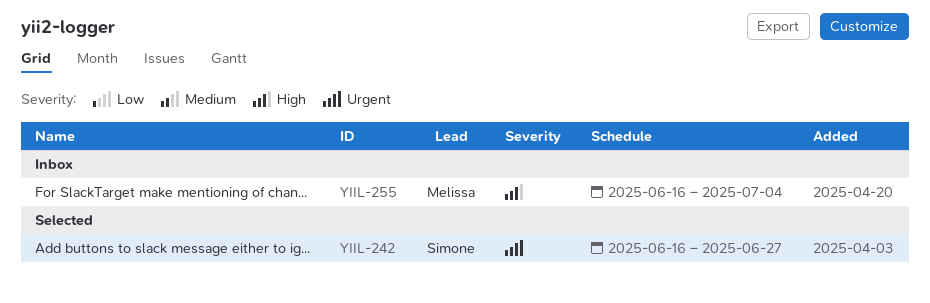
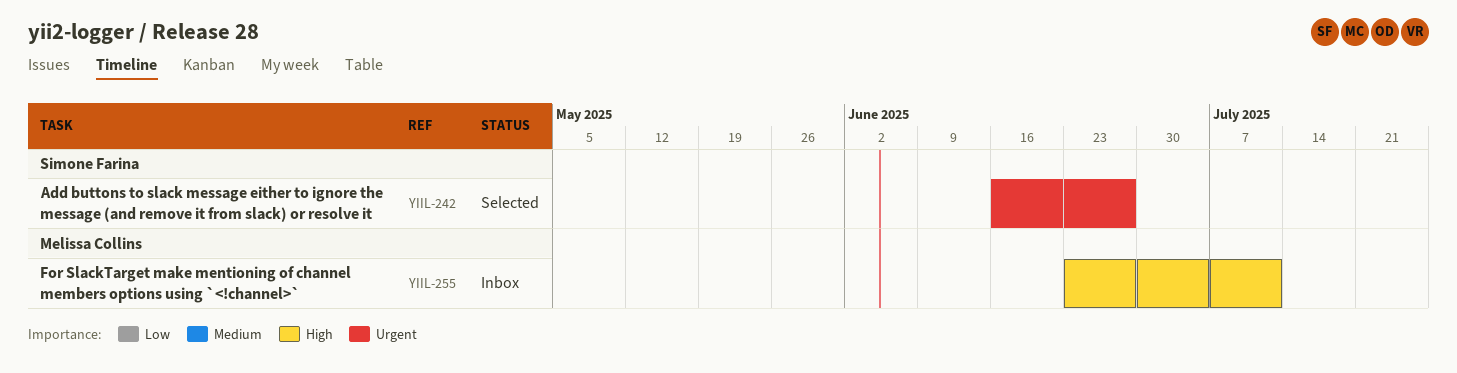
YIIL-255, start: Jun 16 -> Jun 23
YIIL-255, due: Jul 4 -> Jul 11

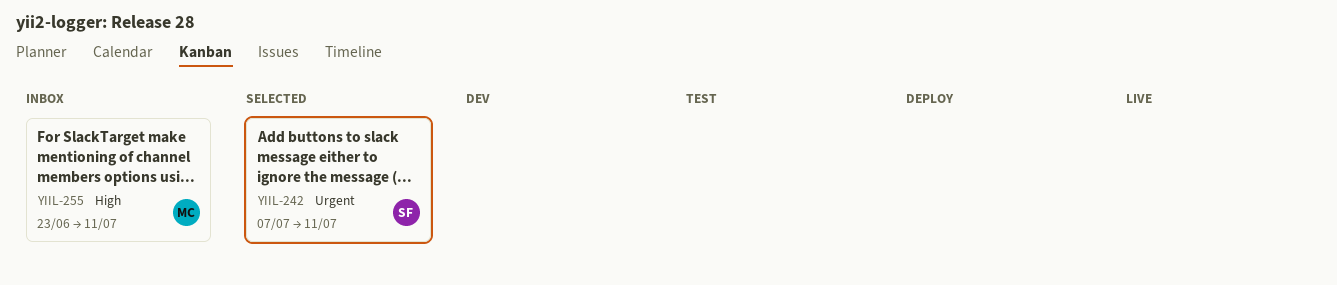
YIIL-242, start: Jun 16 -> Jul 7
YIIL-242, due: Jun 27 -> Jul 11

